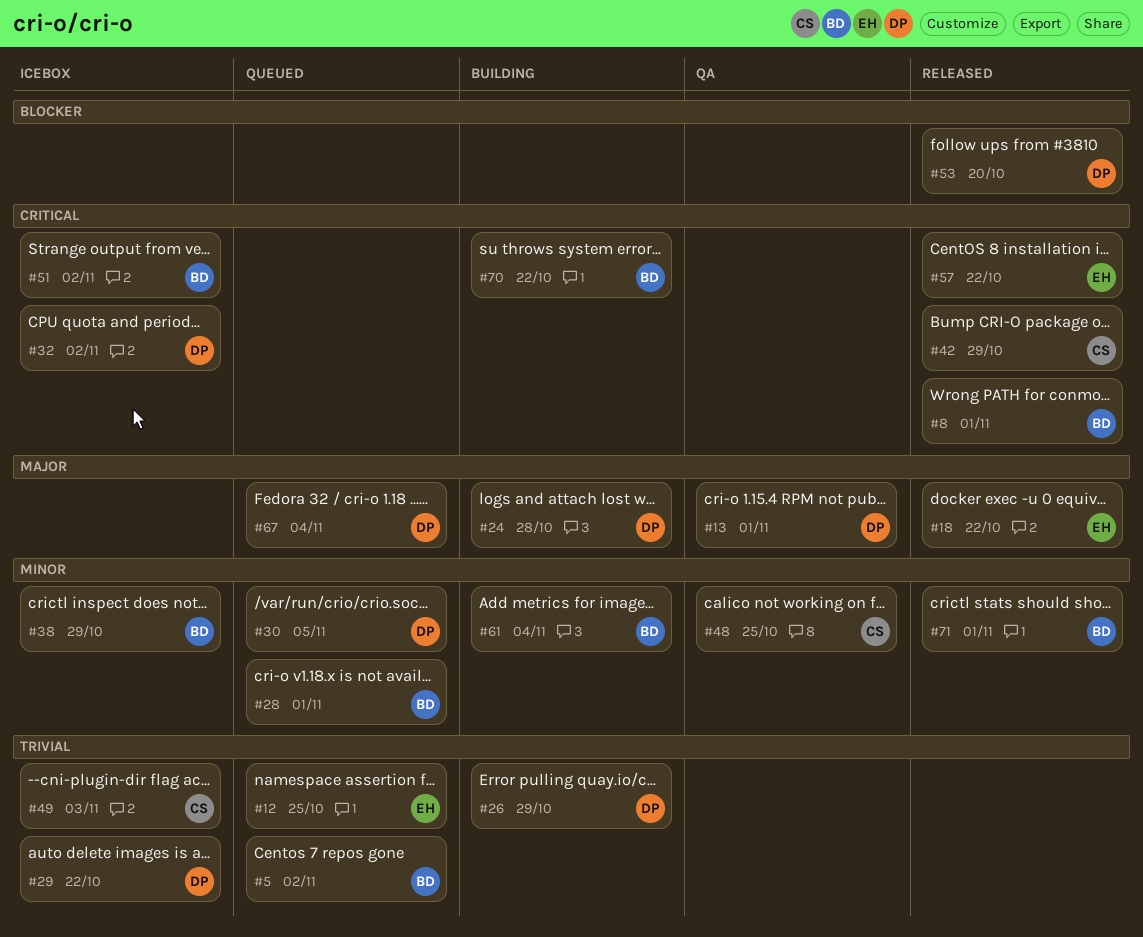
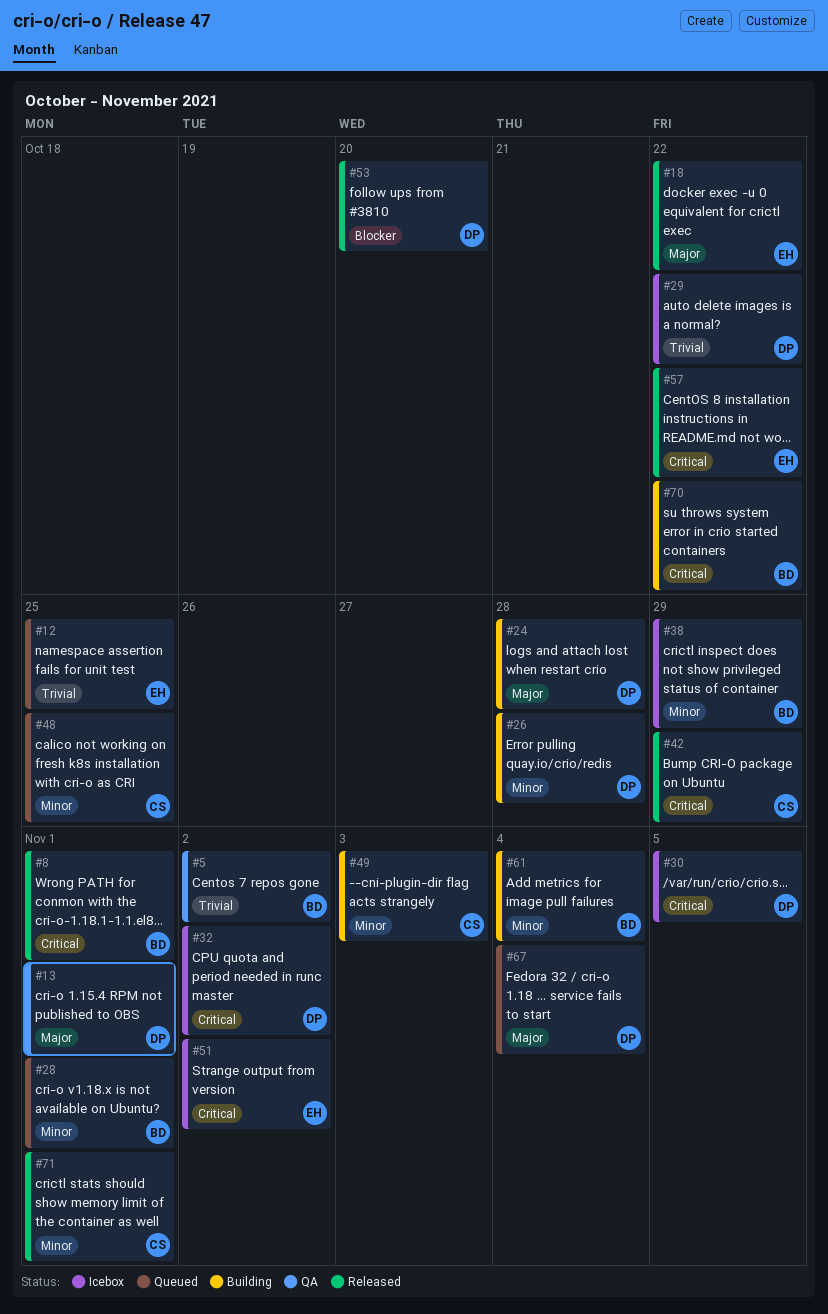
#5, status: Queued -> QA
#26, priority: Trivial -> Minor
#26, due: Oct 29 -> Oct 28
#30, status: Queued -> Icebox
#30, priority: Minor -> Critical
#48, status: QA -> Queued
#49, status: Icebox -> Building
#49, priority: Trivial -> Minor
#51, owner: BD -> EH
#71, owner: BD -> CS

